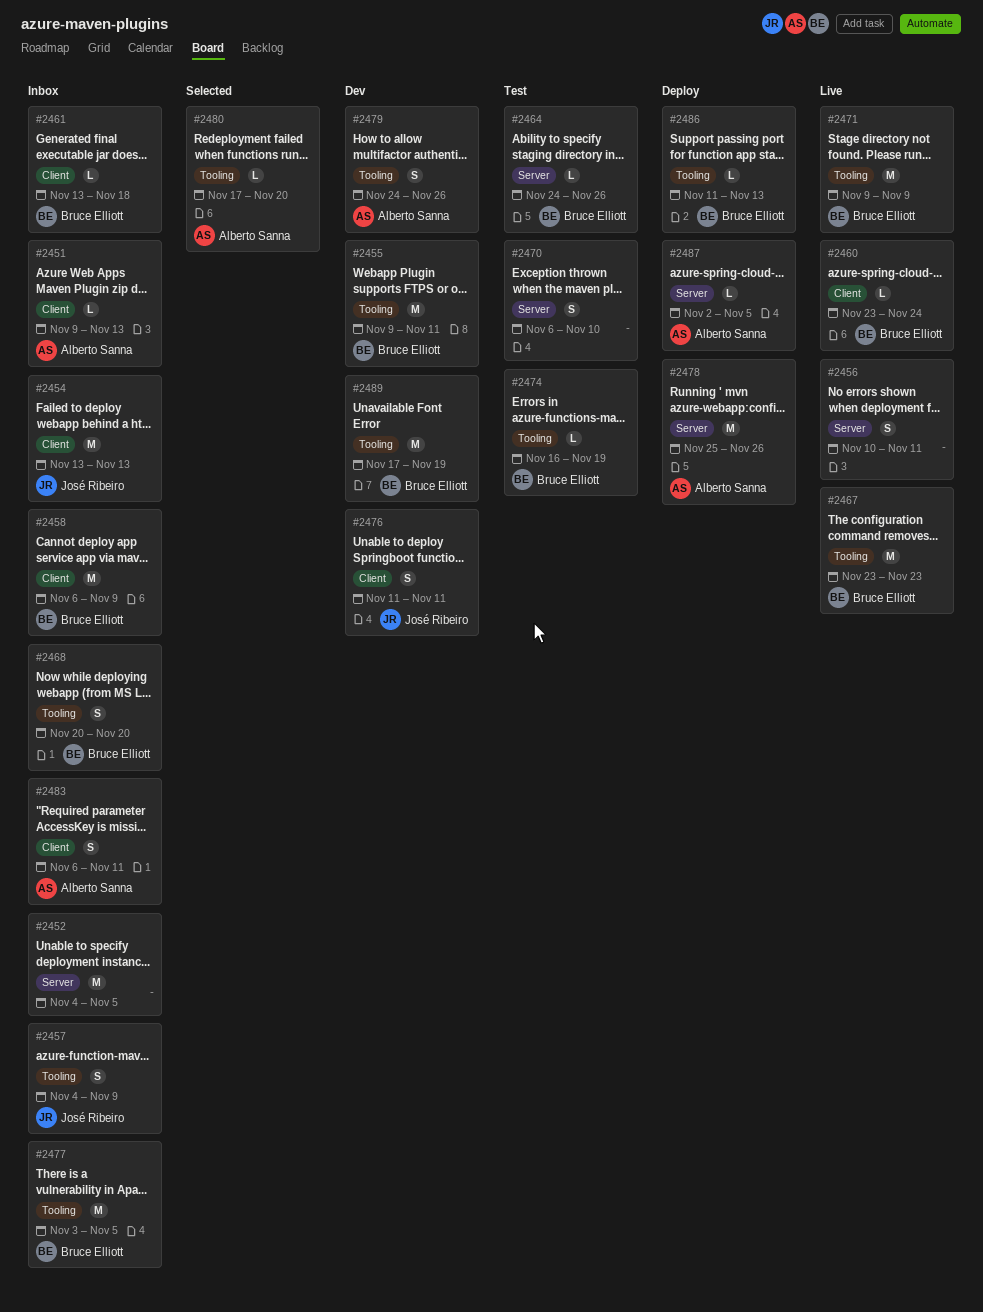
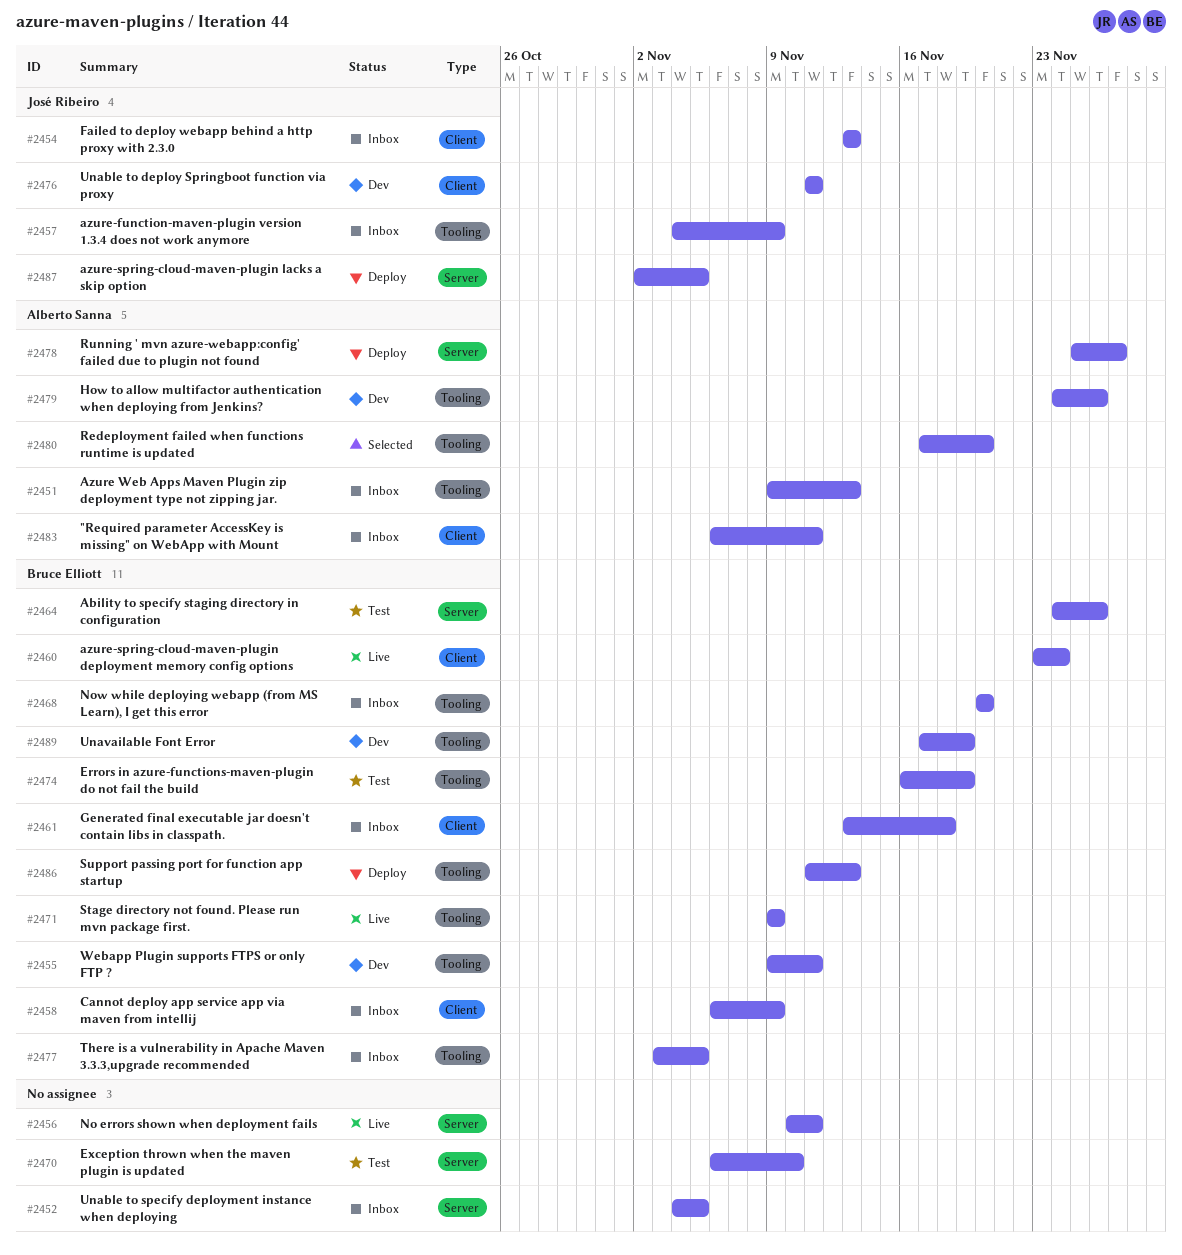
#2451, label: Client -> Tooling
#2467: present -> none
#2478, due: Nov 26 -> Nov 27
#2487, owner: Alberto Sanna -> José Ribeiro

